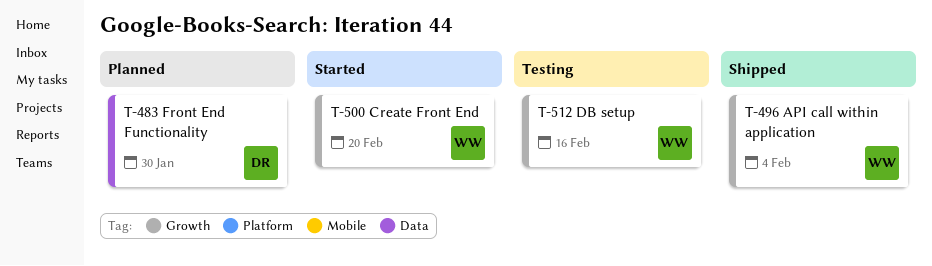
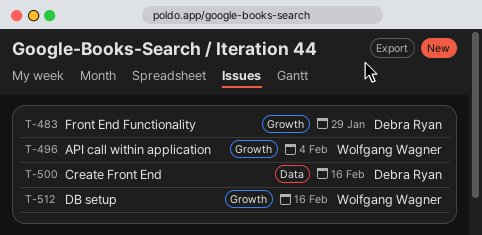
T-483, label: Data -> Growth
T-483, due: Jan 30 -> Jan 29
T-500, owner: Wolfgang Wagner -> Debra Ryan
T-500, label: Growth -> Data
T-500, due: Feb 20 -> Feb 16

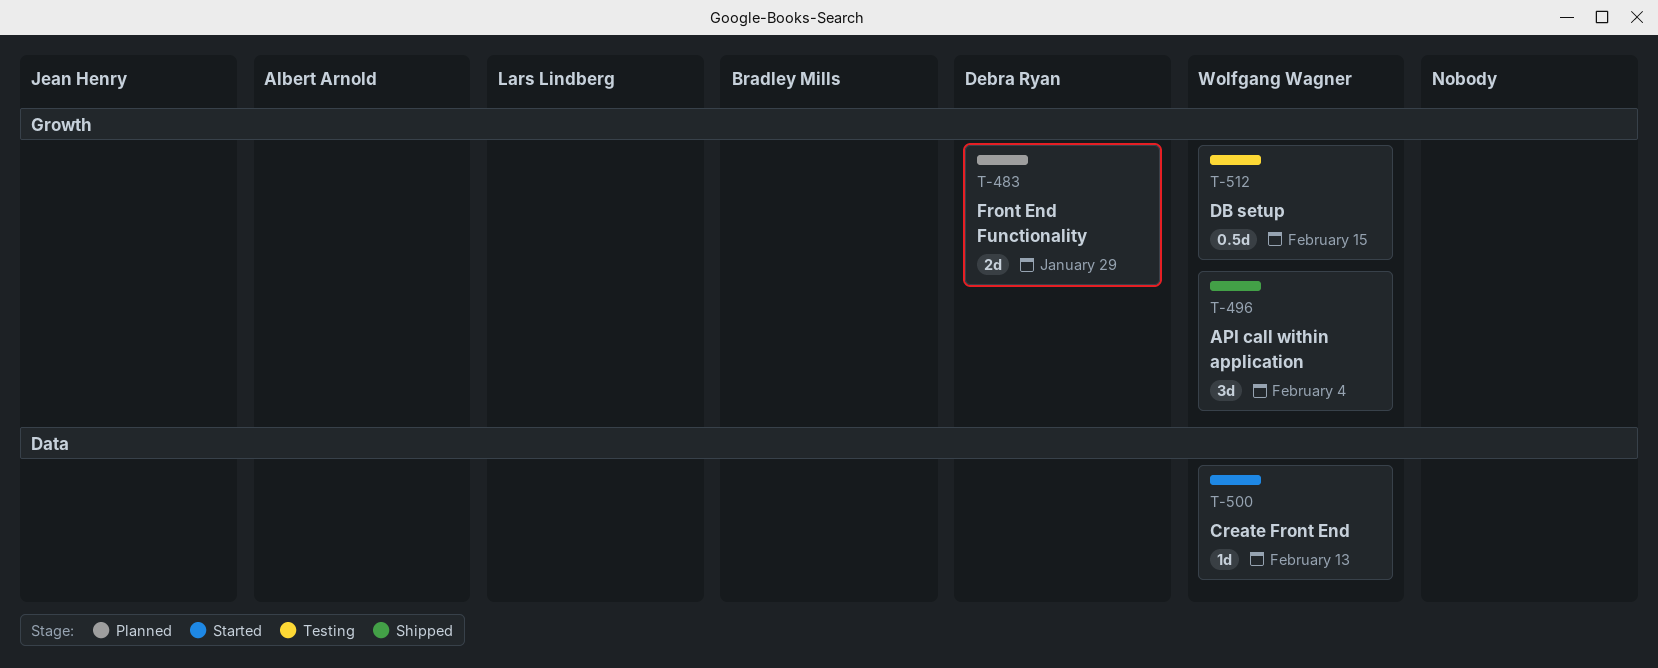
T-500, owner: Debra Ryan -> Wolfgang Wagner
T-500, due: Feb 16 -> Feb 13
T-512, due: Feb 16 -> Feb 15

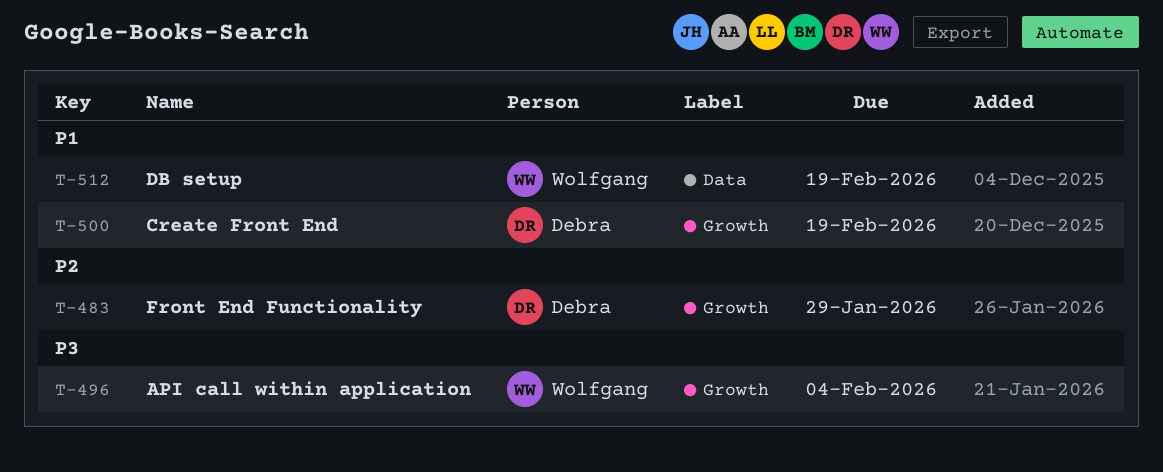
T-500, owner: Wolfgang Wagner -> Debra Ryan
T-500, label: Data -> Growth
T-500, due: Feb 13 -> Feb 19
T-512, label: Growth -> Data
T-512, due: Feb 15 -> Feb 19

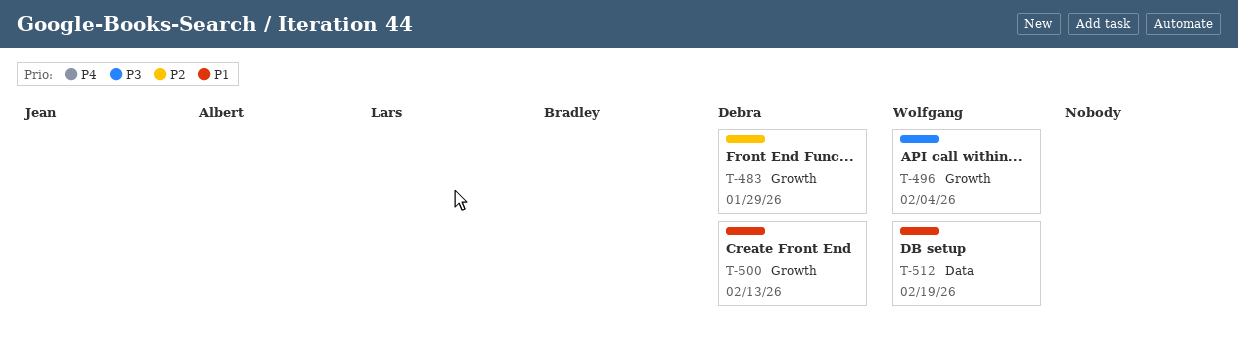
T-500, due: Feb 19 -> Feb 13

